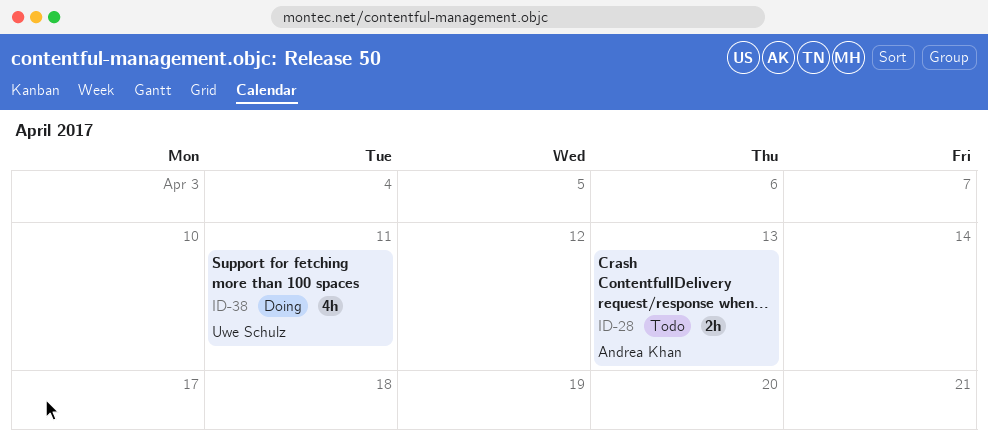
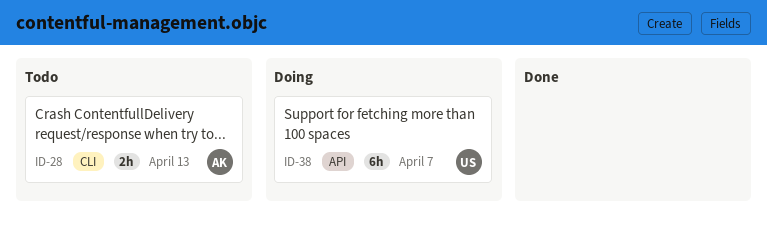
ID-38, estimate: 4h -> 6h
ID-38, due: Apr 11 -> Apr 7

